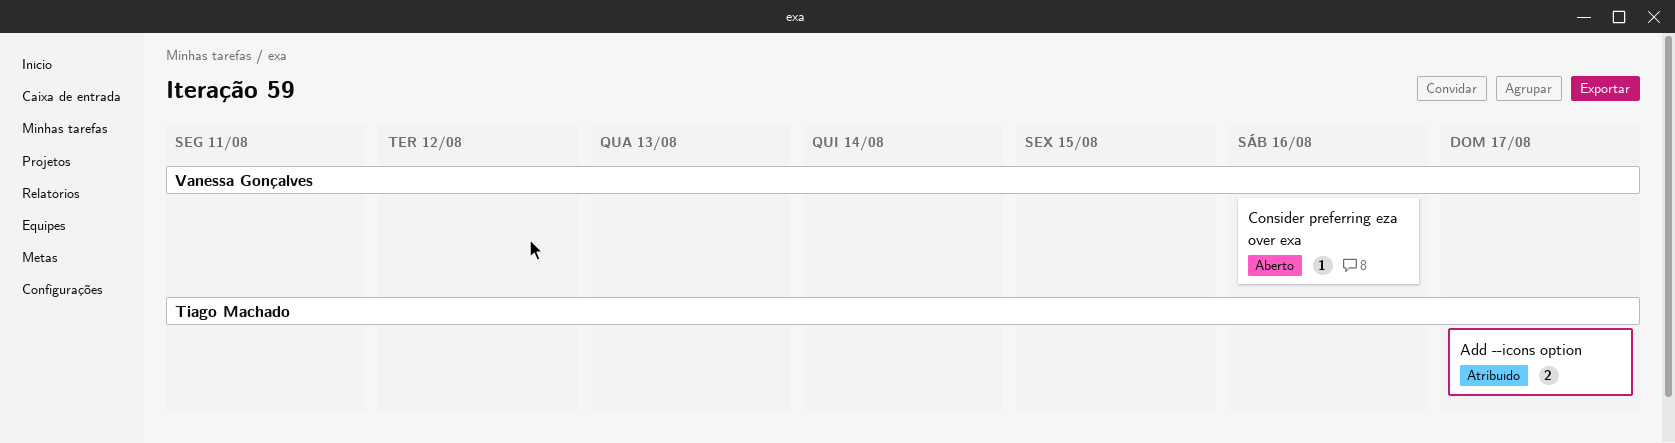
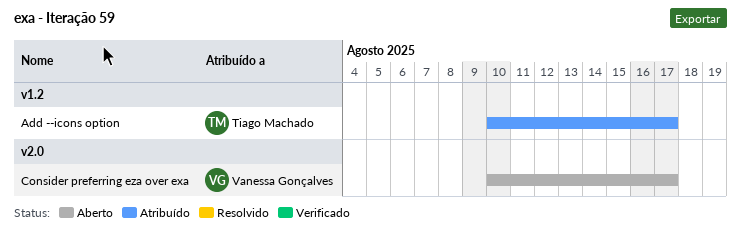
Consider preferring eza over exa, due: Aug 16 -> Aug 17

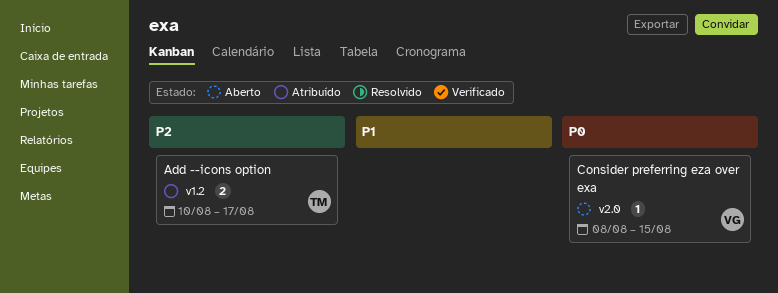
Consider preferring eza over exa, start: Aug 10 -> Aug 8
Consider preferring eza over exa, due: Aug 17 -> Aug 15

